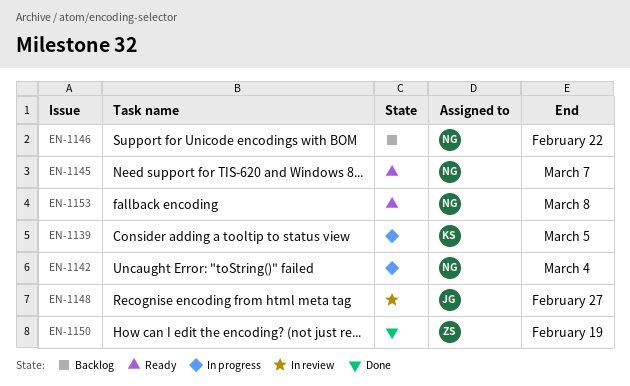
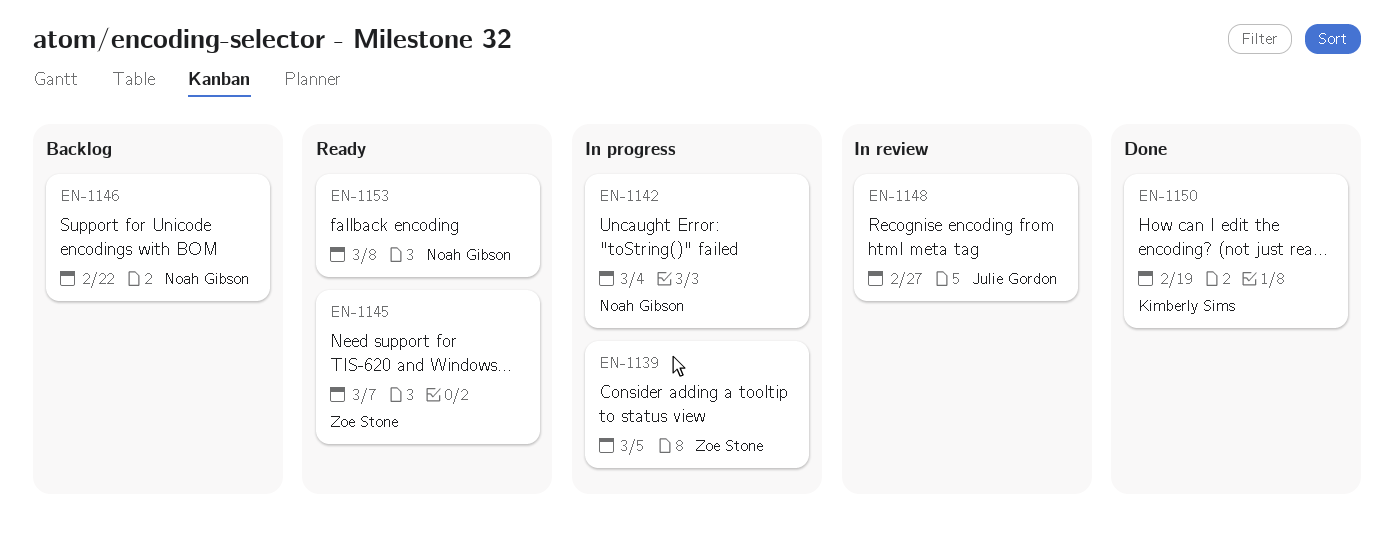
EN-1139, owner: Kimberly Sims -> Zoe Stone
EN-1145, owner: Noah Gibson -> Zoe Stone
EN-1150, owner: Zoe Stone -> Kimberly Sims

